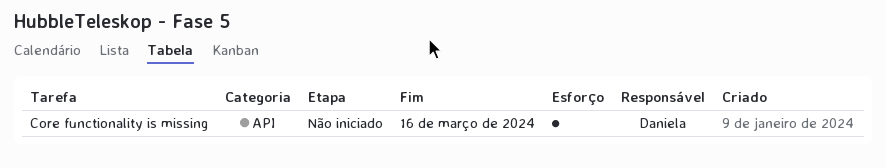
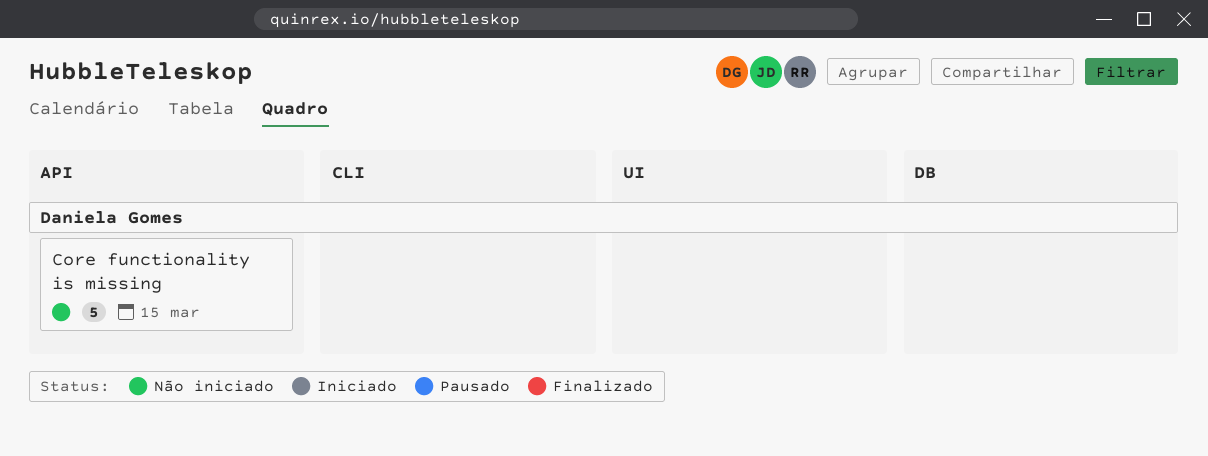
Core functionality is missing, estimate: 1 -> 5
Core functionality is missing, due: Mar 16 -> Mar 15

